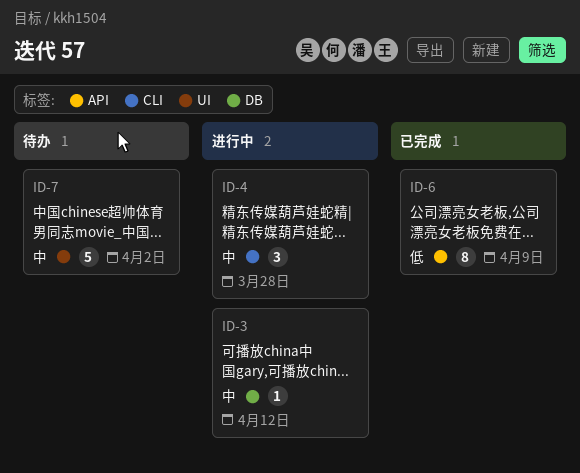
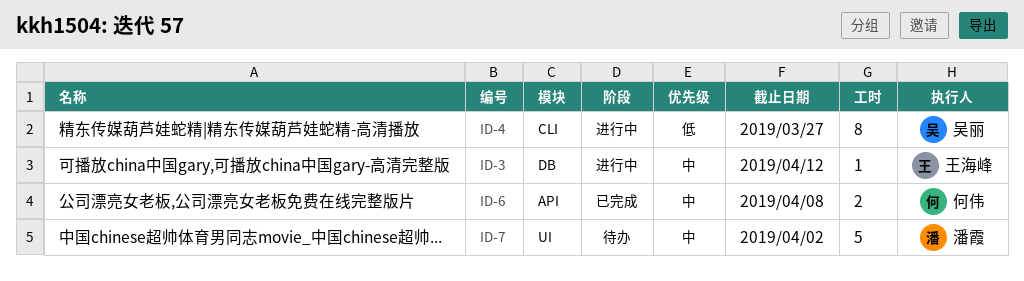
ID-4, priority: 中 -> 低
ID-4, estimate: 3 -> 8
ID-4, due: Mar 28 -> Mar 27
ID-6, priority: 低 -> 中
ID-6, estimate: 8 -> 2
ID-6, due: Apr 9 -> Apr 8

